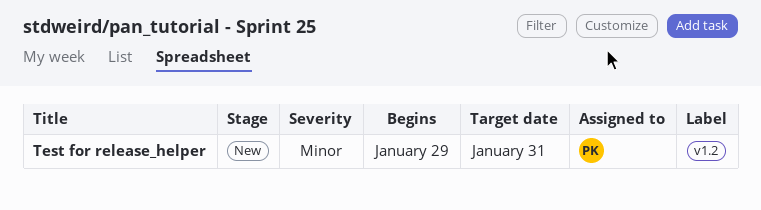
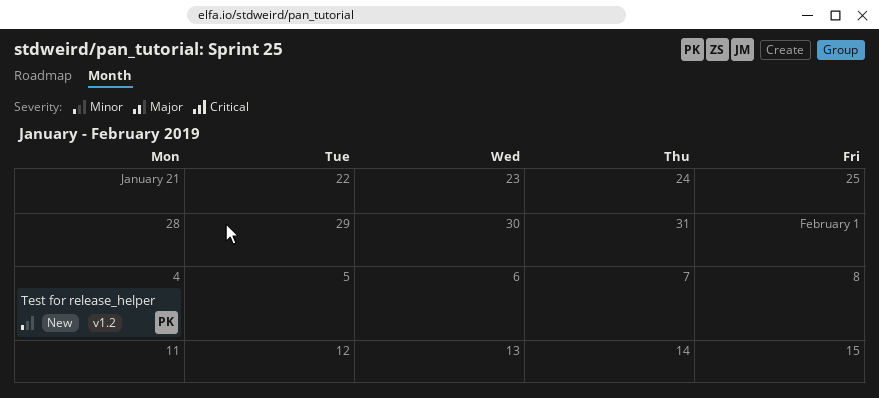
Test for release_helper, due: Jan 31 -> Feb 4

